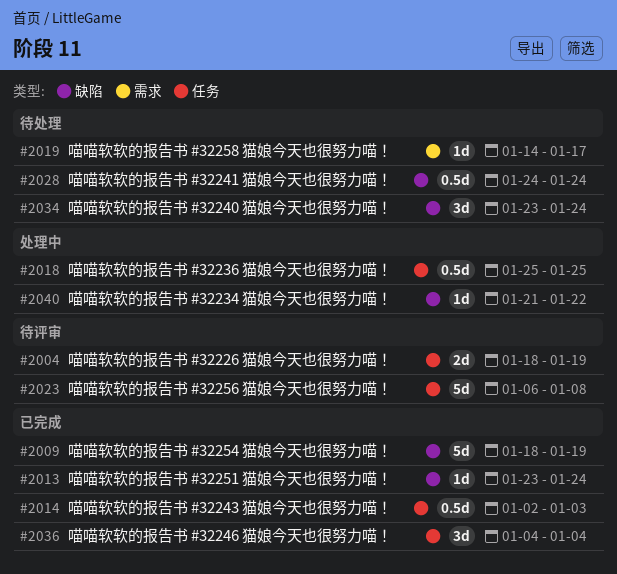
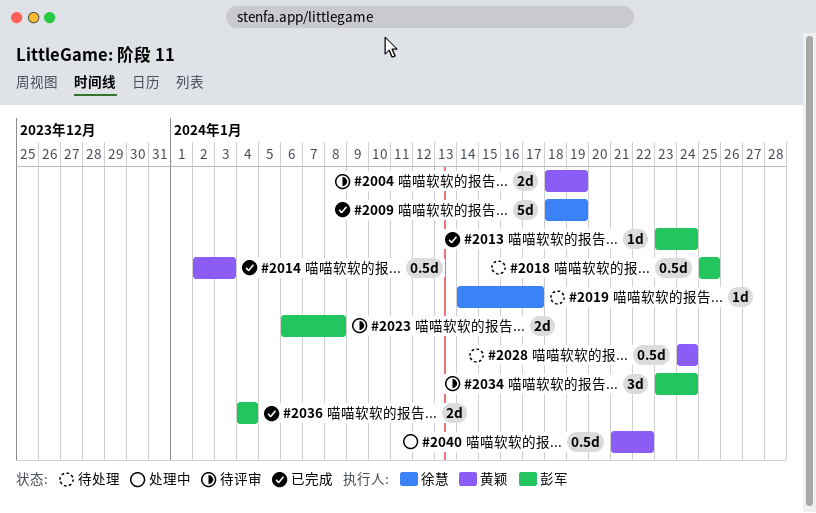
#2018, status: 处理中 -> 待处理
#2023, estimate: 5d -> 2d
#2034, status: 待处理 -> 待评审
#2036, estimate: 3d -> 2d
#2040, estimate: 1d -> 0.5d

